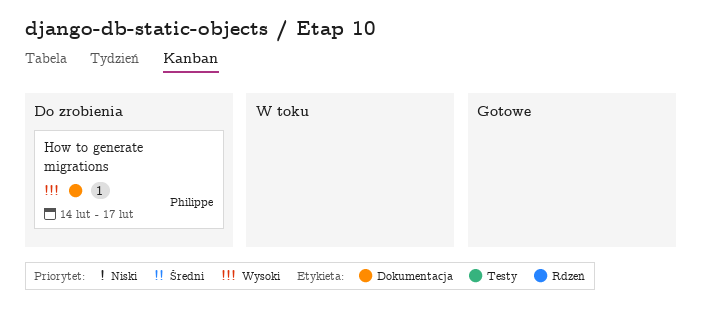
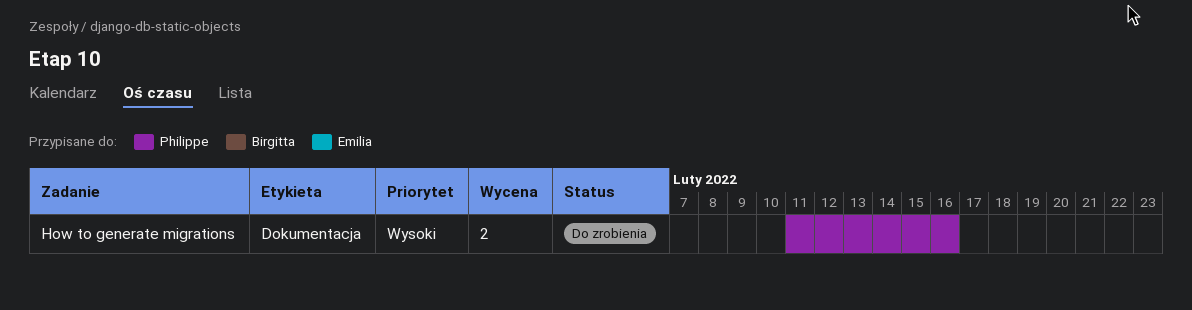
How to generate migrations, estimate: 1 -> 2
How to generate migrations, start: Feb 14 -> Feb 11
How to generate migrations, due: Feb 17 -> Feb 16

